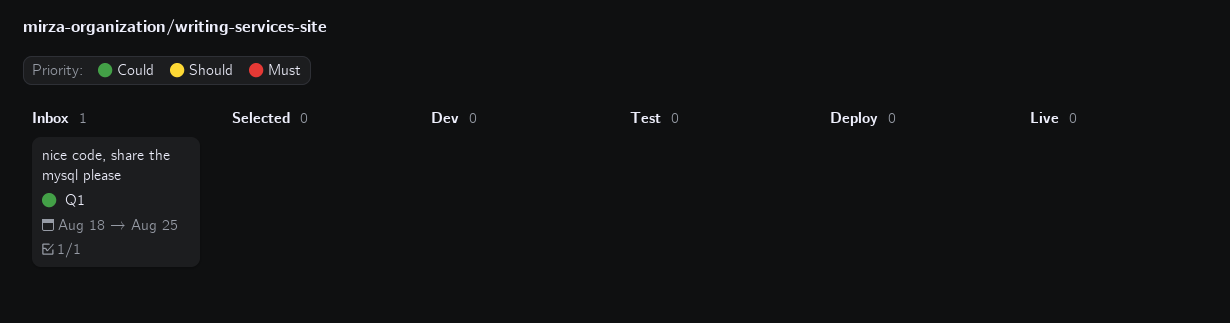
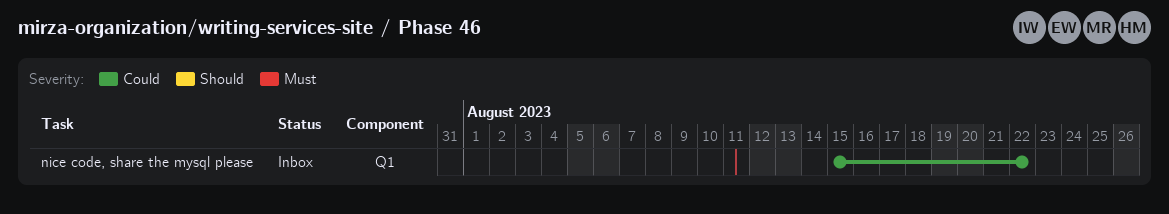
nice code, share the mysql please, start: Aug 18 -> Aug 15
nice code, share the mysql please, due: Aug 25 -> Aug 22

